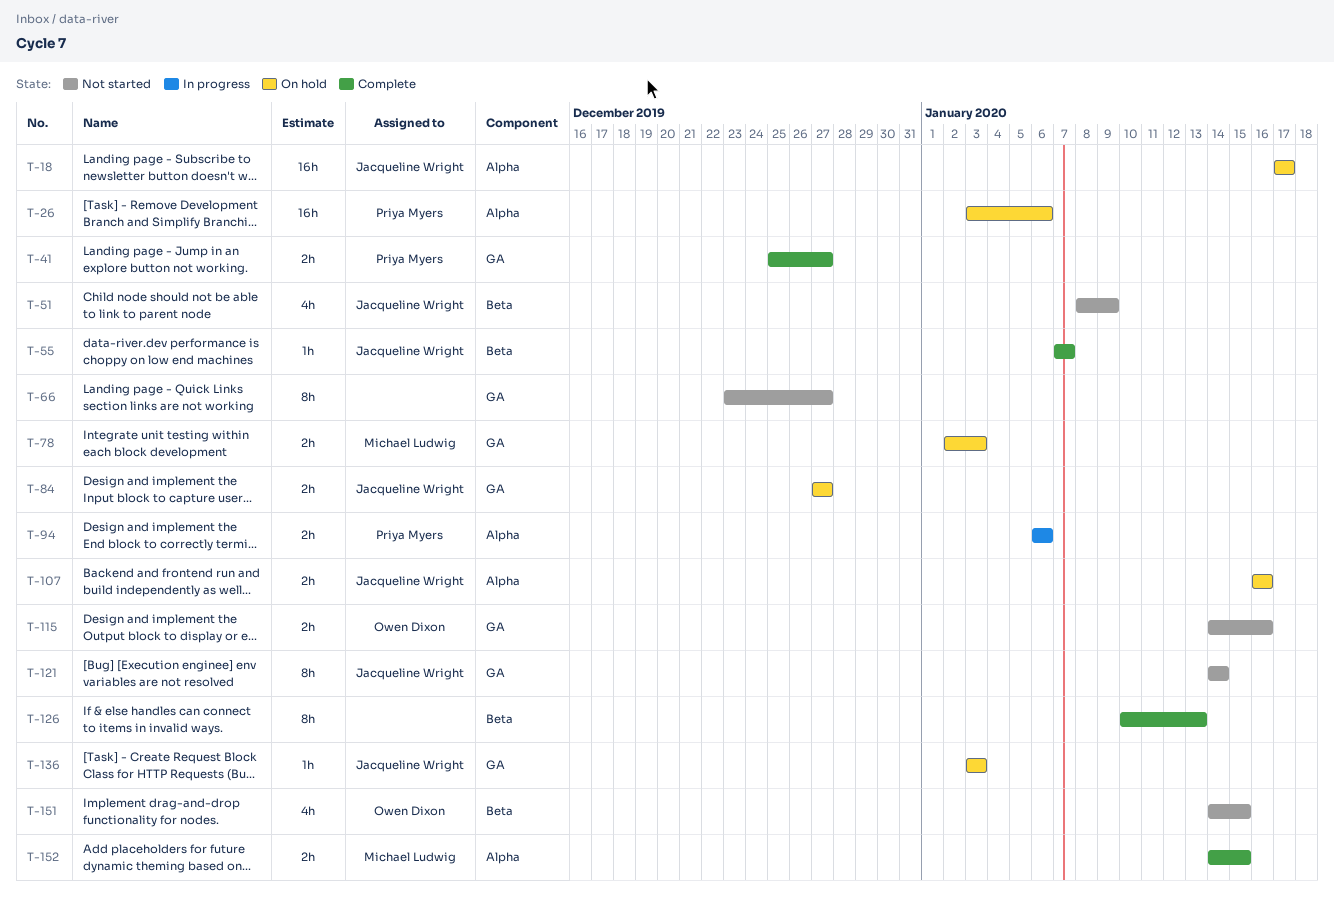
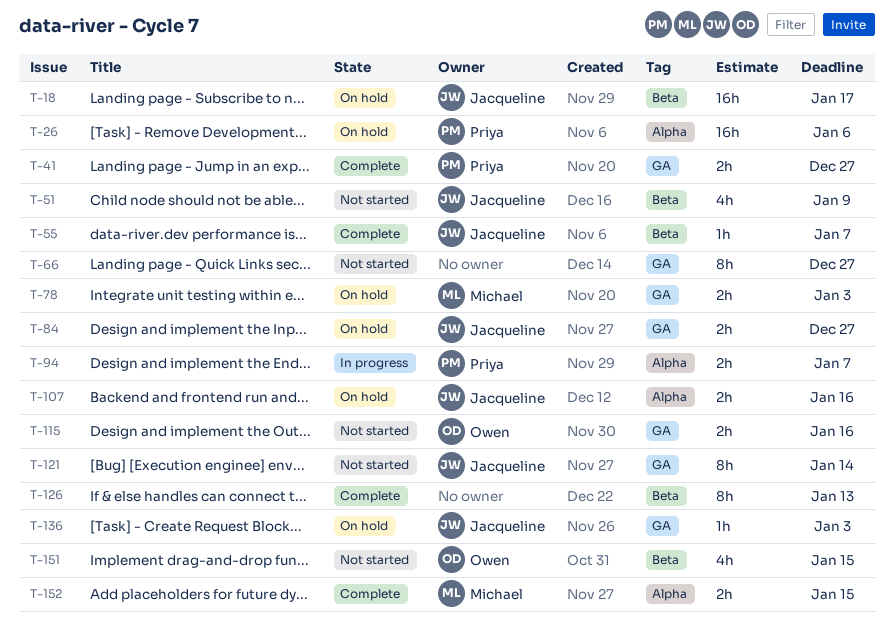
T-18, label: Alpha -> Beta
T-94, due: Jan 6 -> Jan 7

